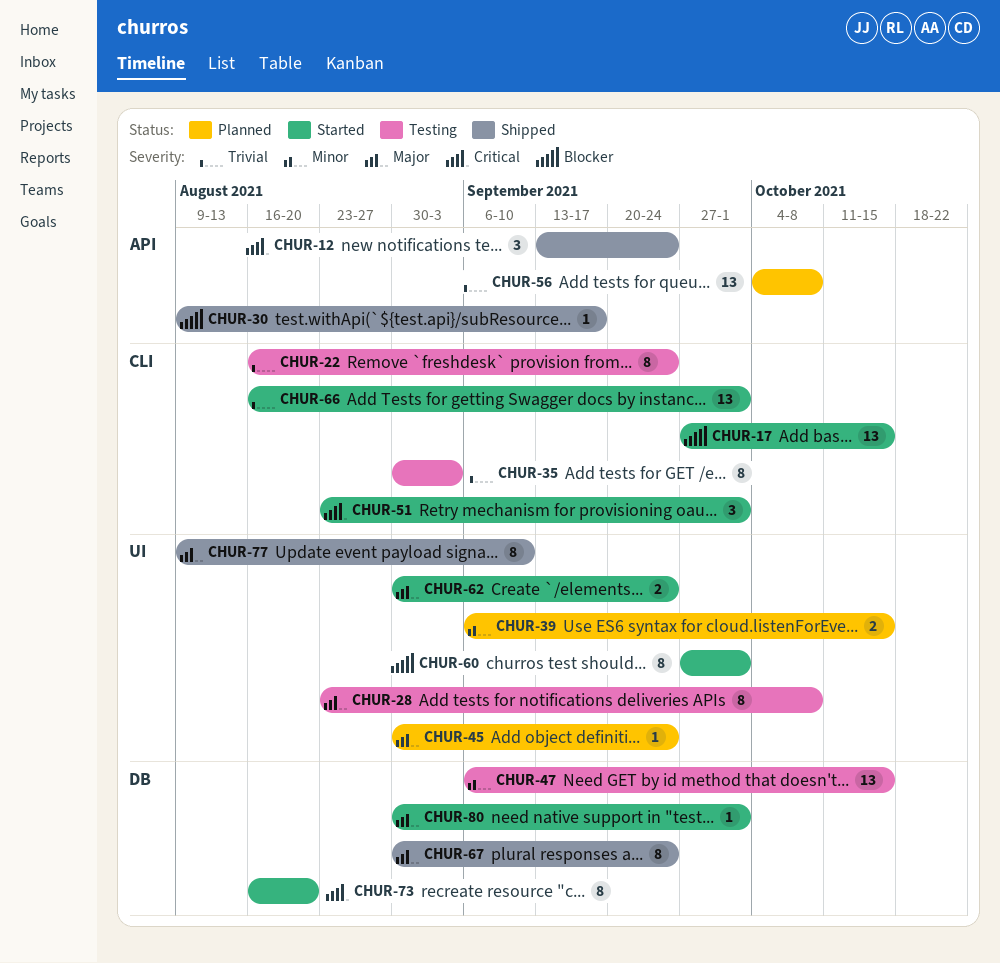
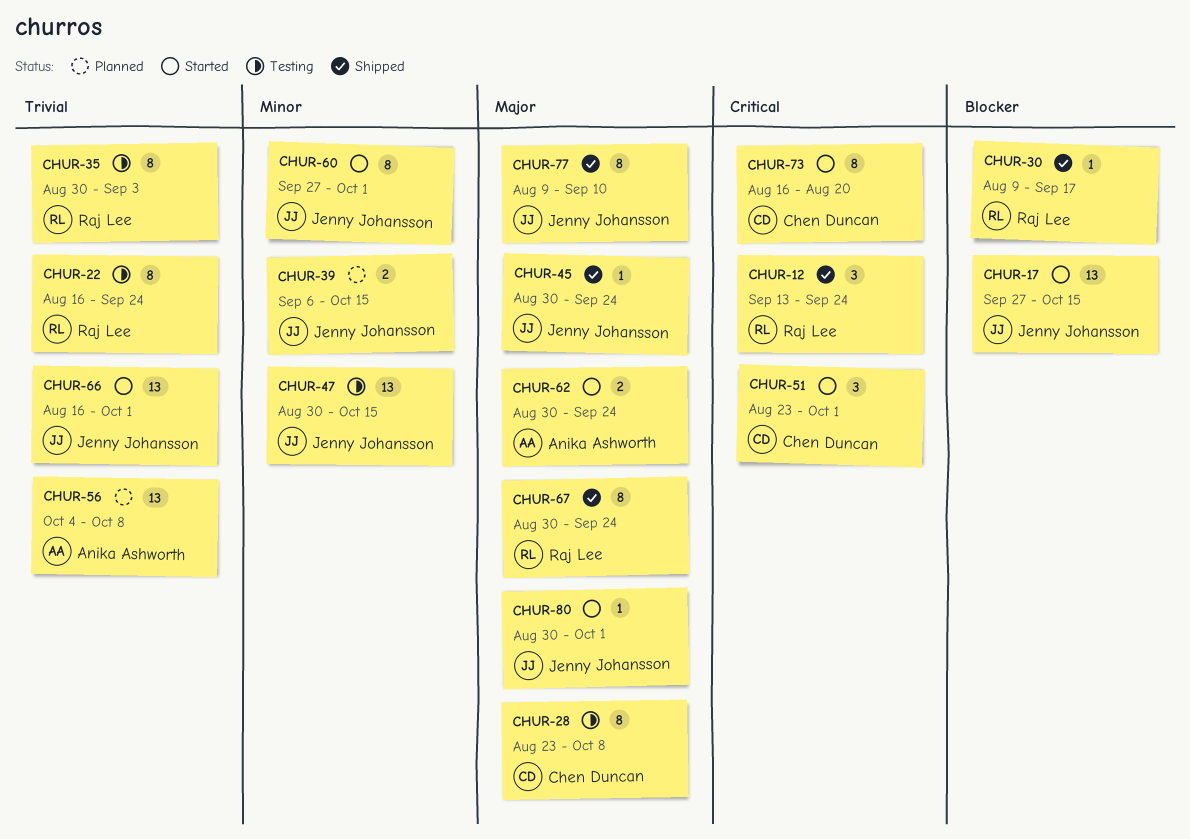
CHUR-45, status: Planned -> Shipped
CHUR-47, start: Sep 6 -> Aug 30
CHUR-60, priority: Blocker -> Minor

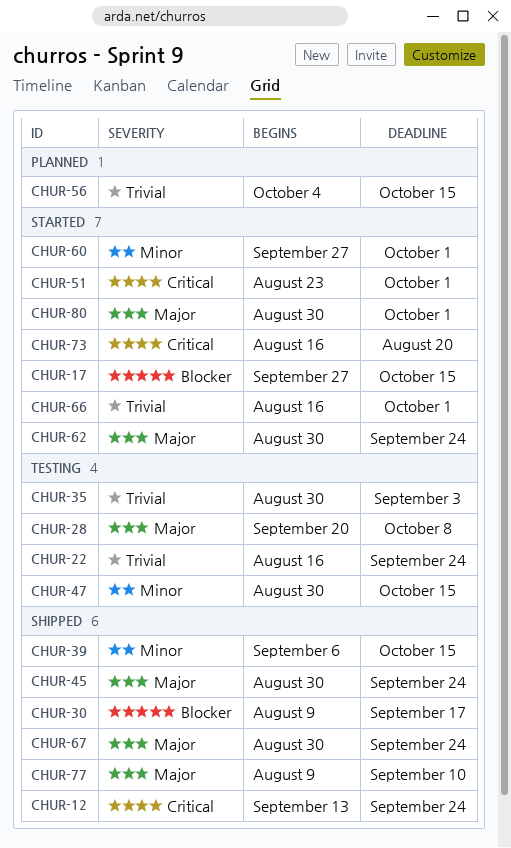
CHUR-28, start: Aug 23 -> Sep 20
CHUR-39, status: Planned -> Shipped
CHUR-56, due: Oct 8 -> Oct 15

